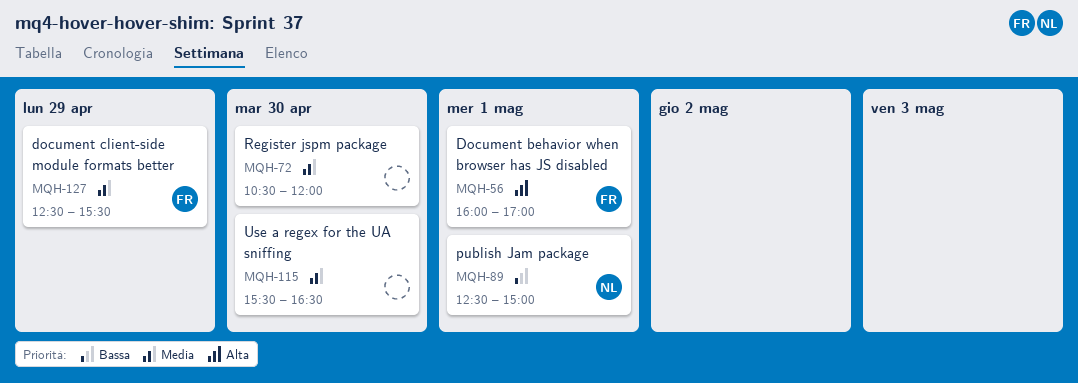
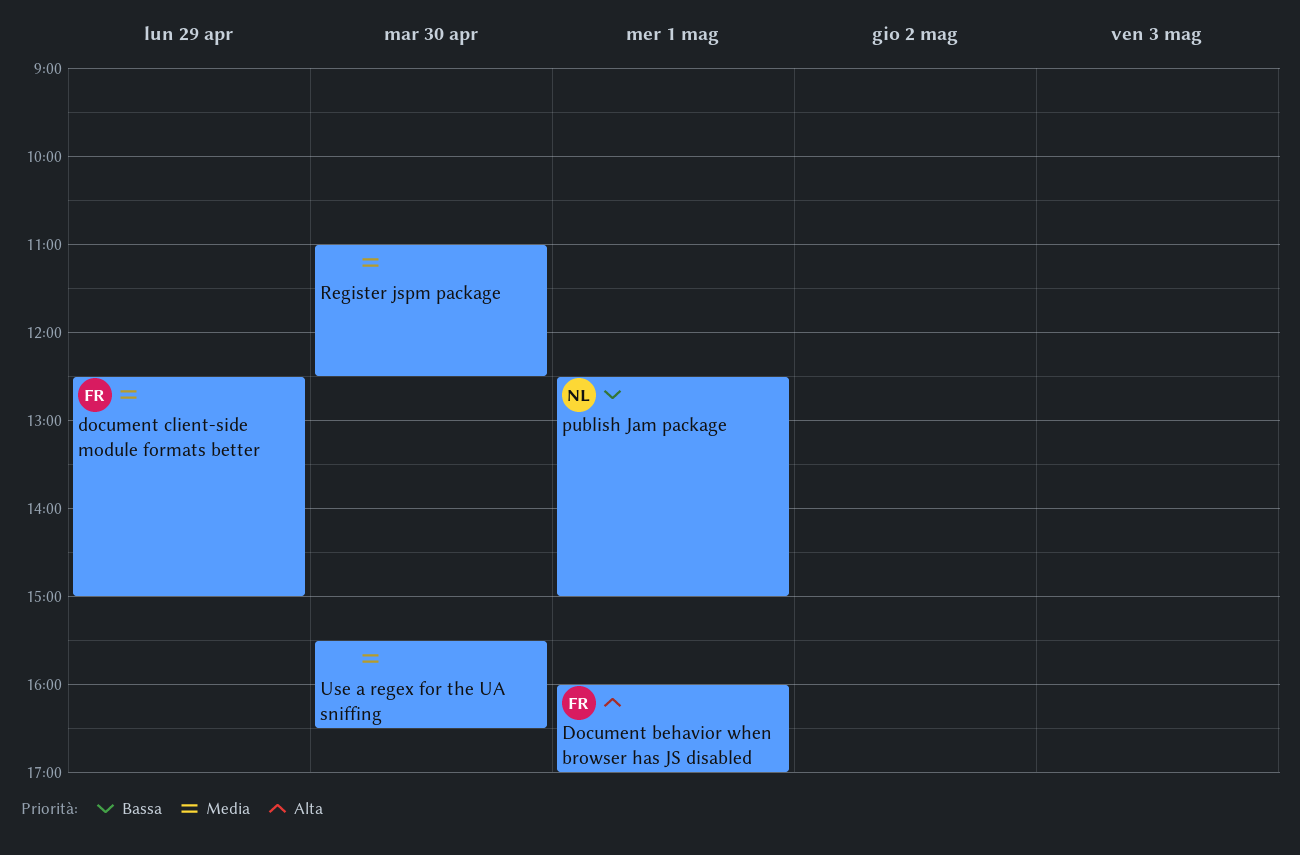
document client-side module formats better, ends: 15:30 -> 15:00
Register jspm package, begins: 10:30 -> 11:00
Register jspm package, ends: 12:00 -> 12:30

